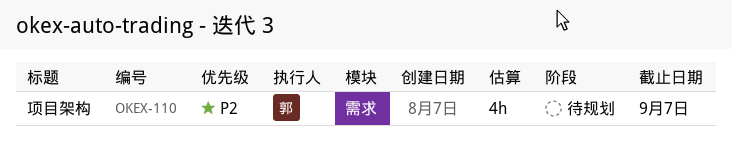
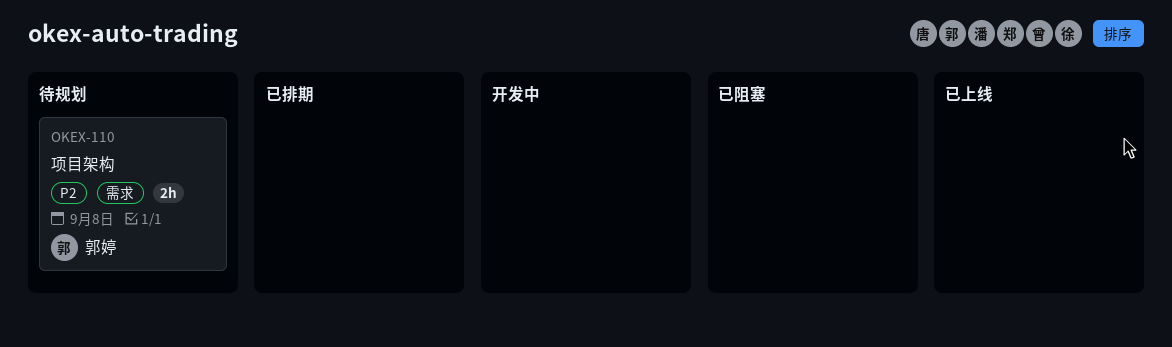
OKEX-110, estimate: 4h -> 2h
OKEX-110, due: Sep 7 -> Sep 8

